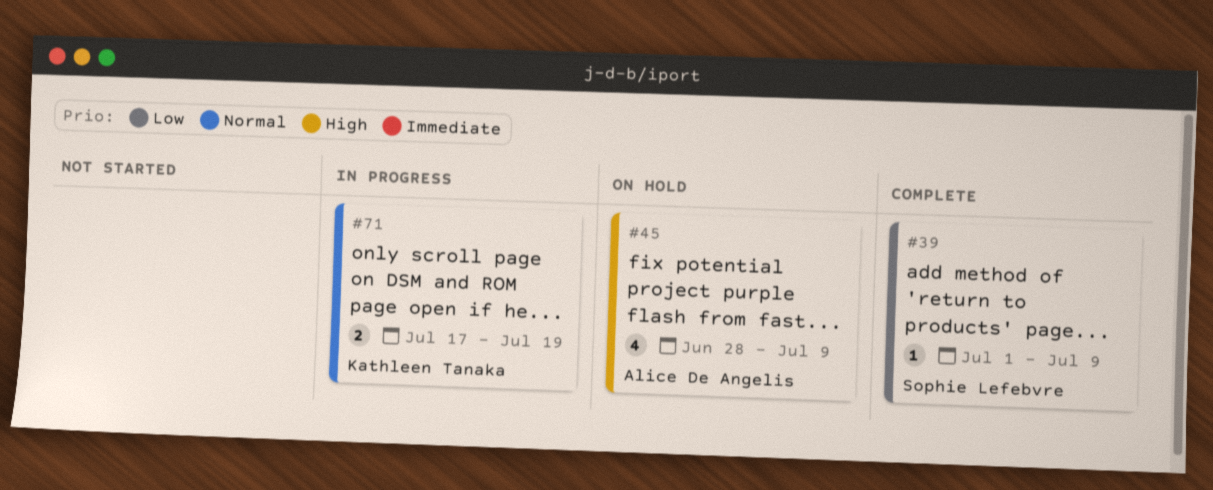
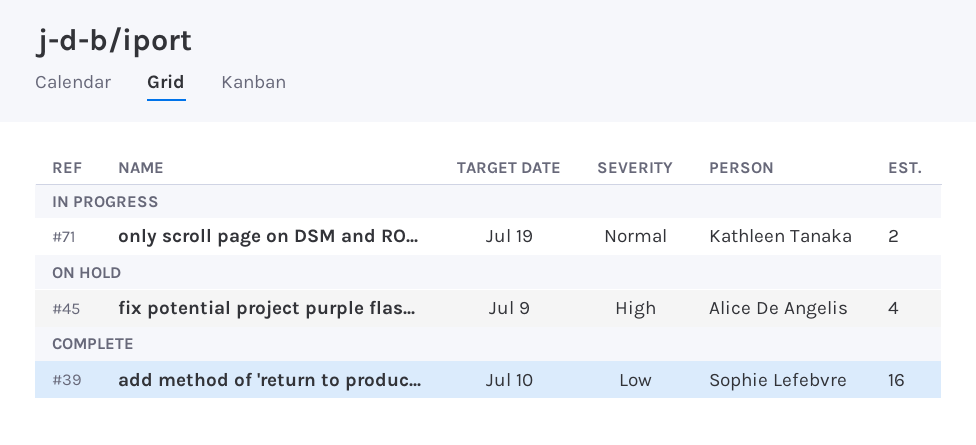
#39, estimate: 1 -> 16
#39, due: Jul 9 -> Jul 10

